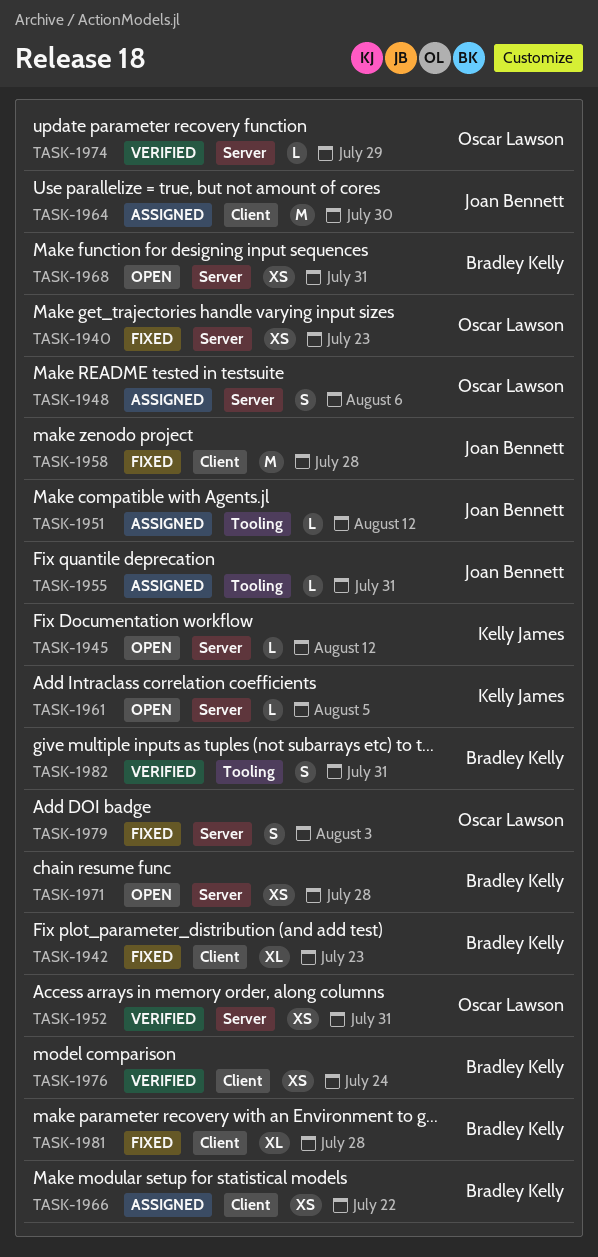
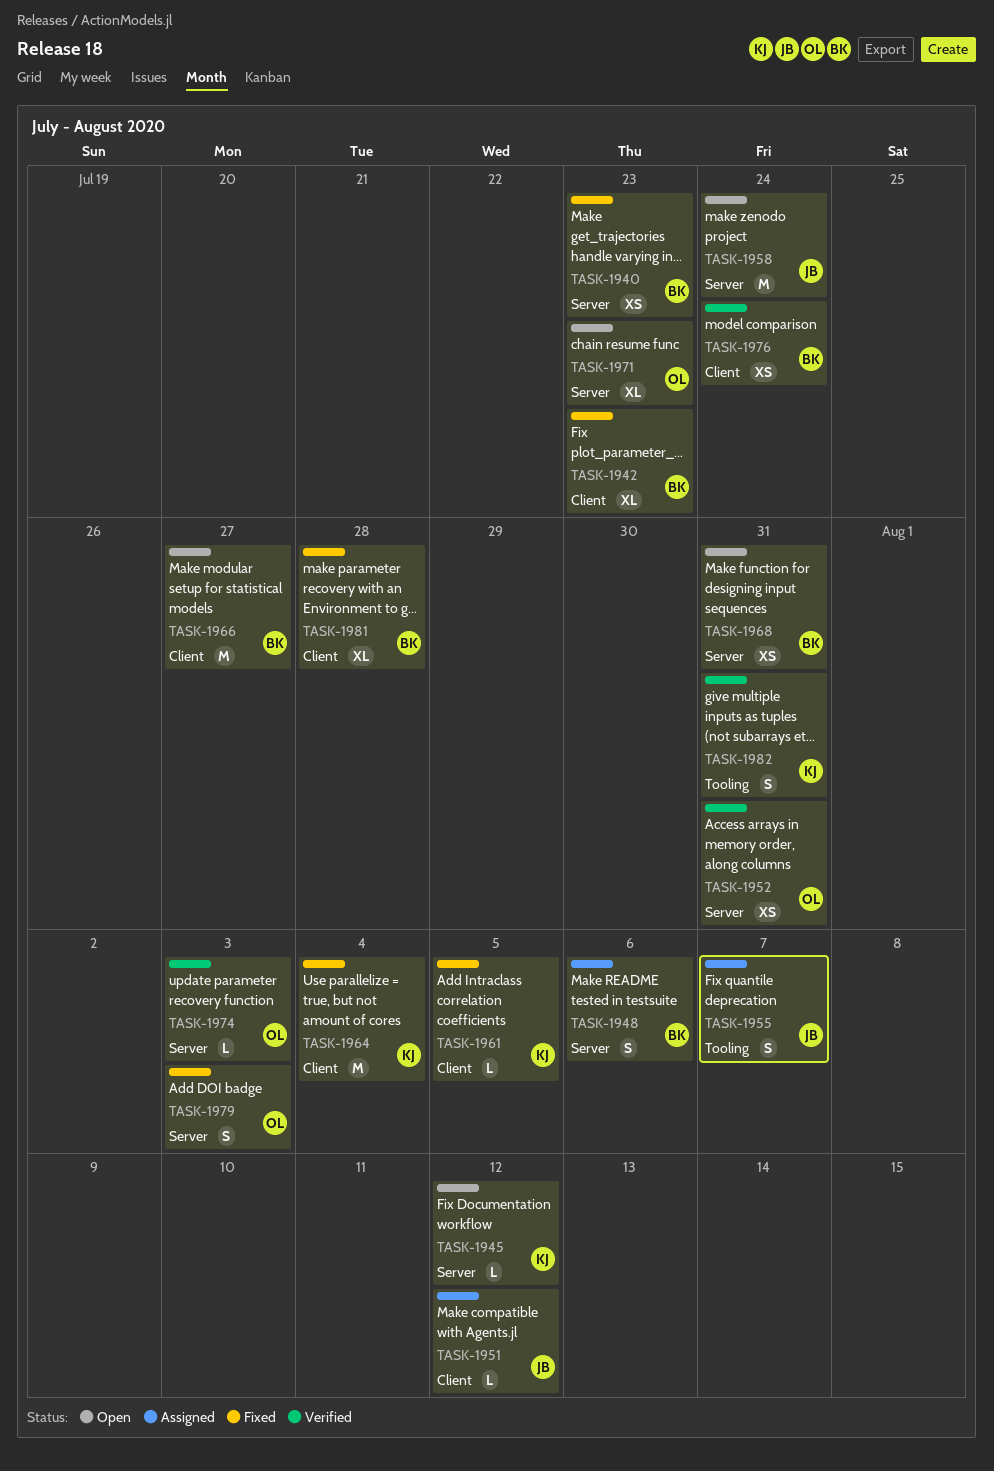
TASK-1940, owner: Oscar Lawson -> Bradley Kelly
TASK-1948, owner: Oscar Lawson -> Bradley Kelly
TASK-1951, label: Tooling -> Client
TASK-1955, estimate: L -> S
TASK-1955, due: Jul 31 -> Aug 7
TASK-1958, status: Fixed -> Open
TASK-1958, label: Client -> Server
TASK-1958, due: Jul 28 -> Jul 24
TASK-1961, status: Open -> Fixed
TASK-1961, label: Server -> Client
TASK-1964, status: Assigned -> Fixed
TASK-1964, owner: Joan Bennett -> Kelly James
TASK-1964, due: Jul 30 -> Aug 4
TASK-1966, status: Assigned -> Open
TASK-1966, estimate: XS -> M
TASK-1966, due: Jul 22 -> Jul 27
TASK-1971, owner: Bradley Kelly -> Oscar Lawson
TASK-1971, estimate: XS -> XL
TASK-1971, due: Jul 28 -> Jul 23
TASK-1974, due: Jul 29 -> Aug 3
TASK-1982, owner: Bradley Kelly -> Kelly James

